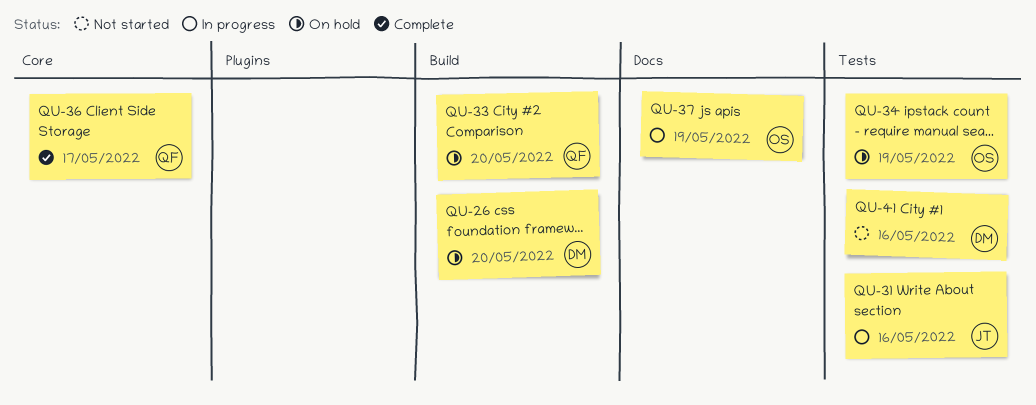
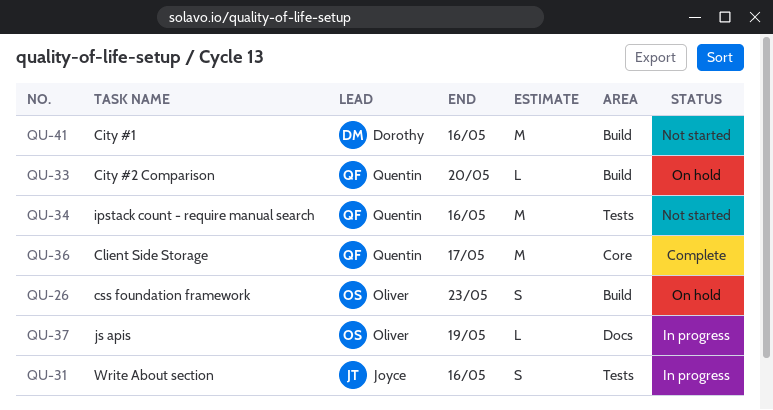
QU-26, owner: Dorothy -> Oliver
QU-26, due: May 20 -> May 23
QU-34, status: On hold -> Not started
QU-34, owner: Oliver -> Quentin
QU-34, due: May 19 -> May 16
QU-41, label: Tests -> Build

